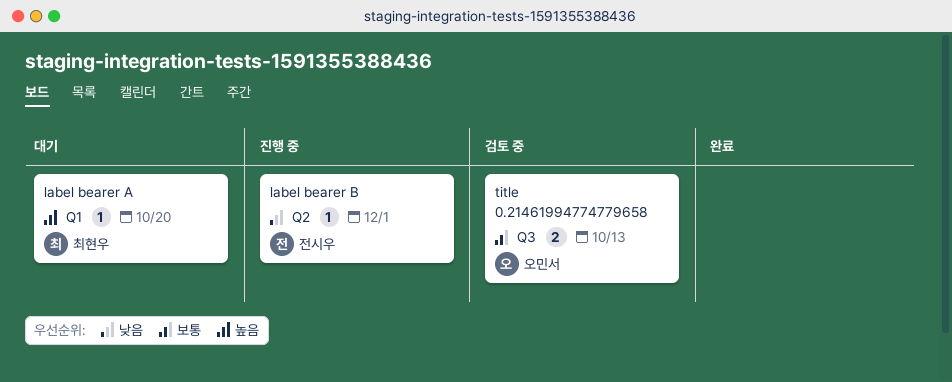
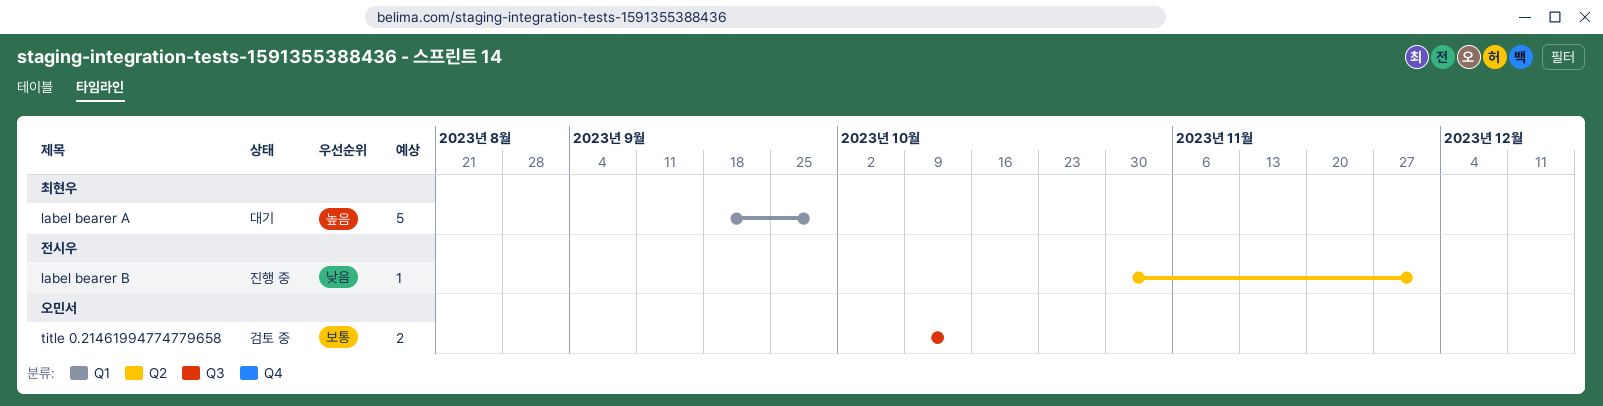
label bearer A, estimate: 1 -> 5
label bearer A, due: Oct 20 -> Sep 29

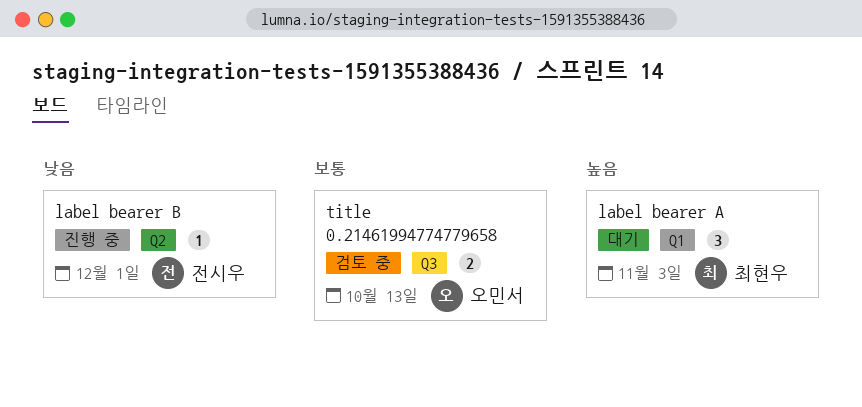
label bearer A, estimate: 5 -> 3
label bearer A, due: Sep 29 -> Nov 3

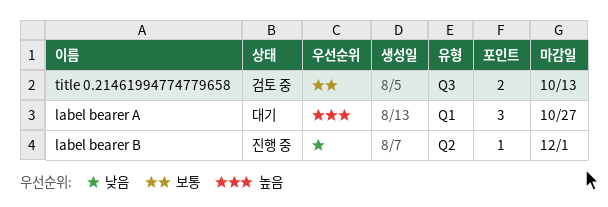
label bearer A, due: Nov 3 -> Oct 27

